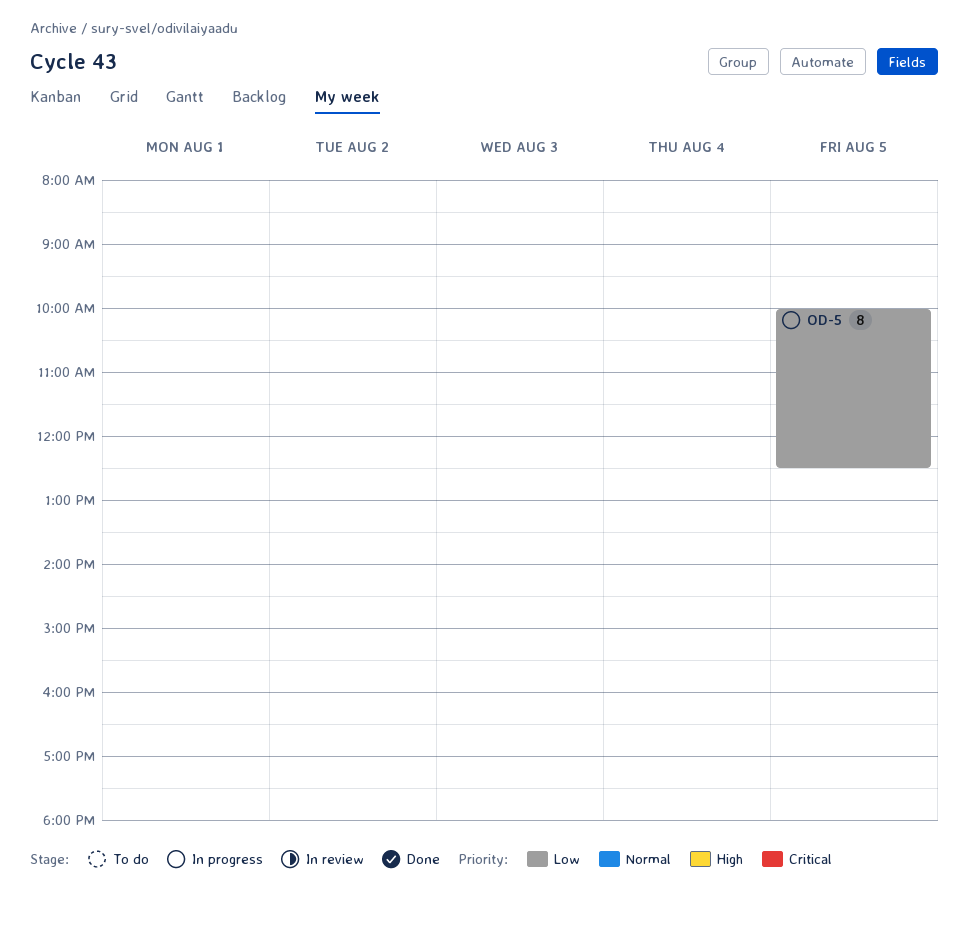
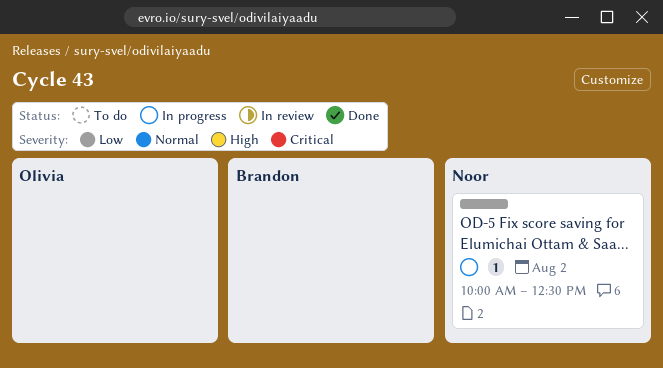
OD-5, estimate: 8 -> 1
OD-5, day: Aug 5 -> Aug 2

